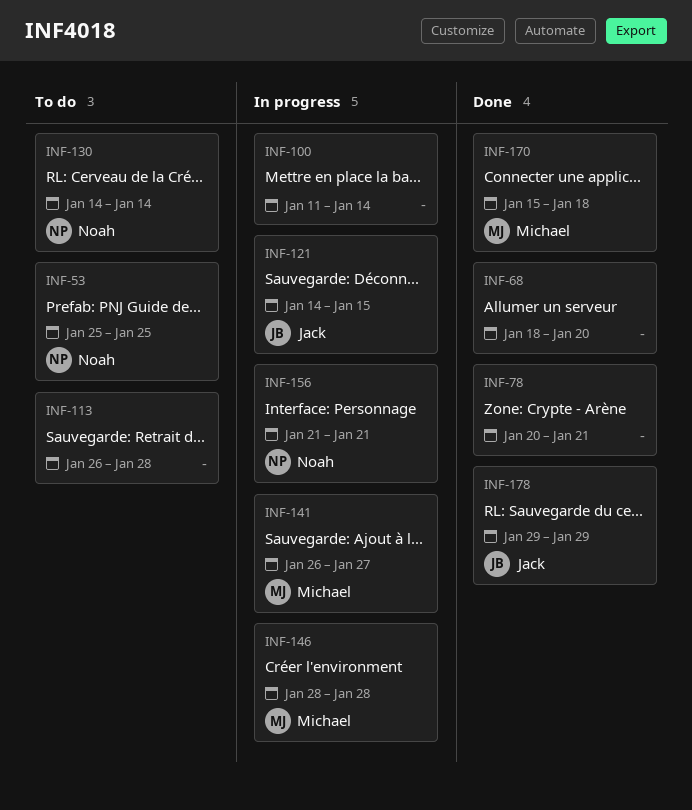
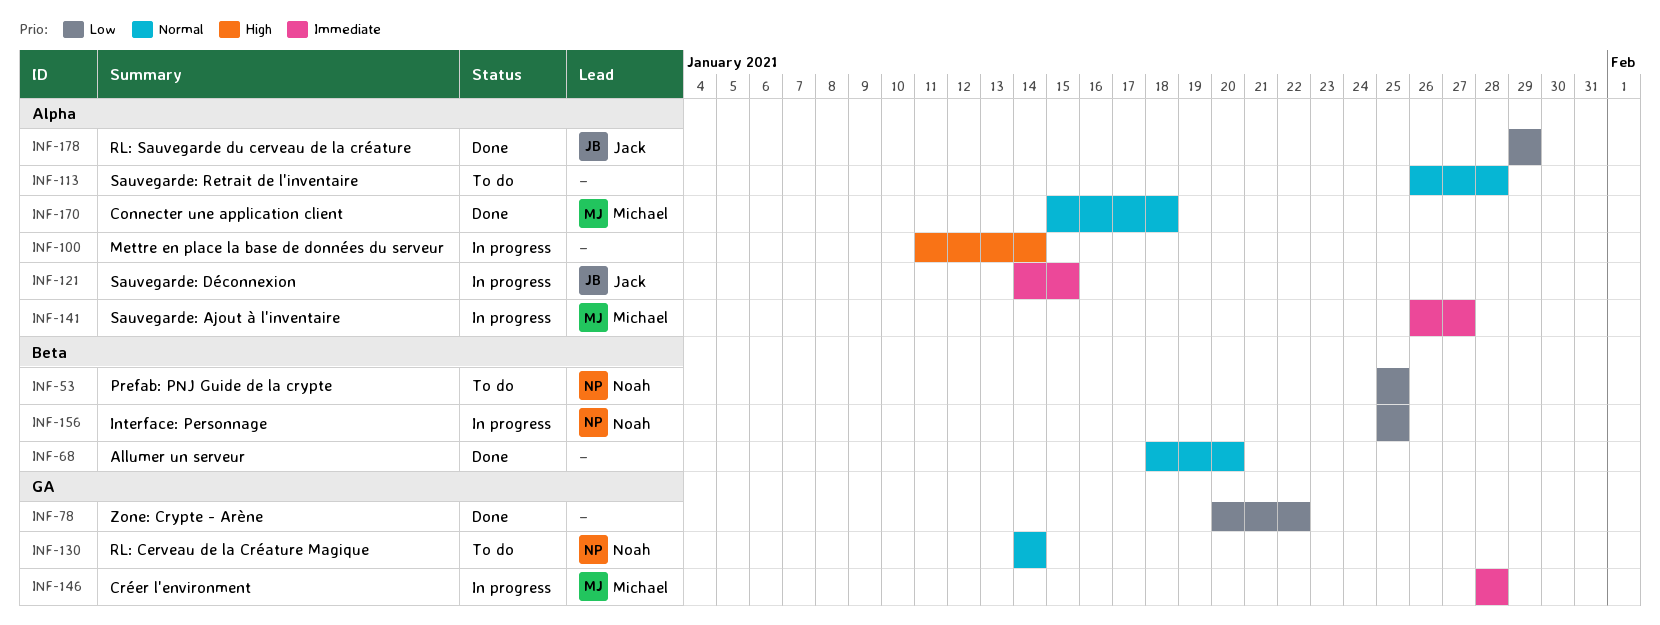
INF-78, due: Jan 21 -> Jan 22
INF-156, start: Jan 21 -> Jan 25
INF-156, due: Jan 21 -> Jan 25

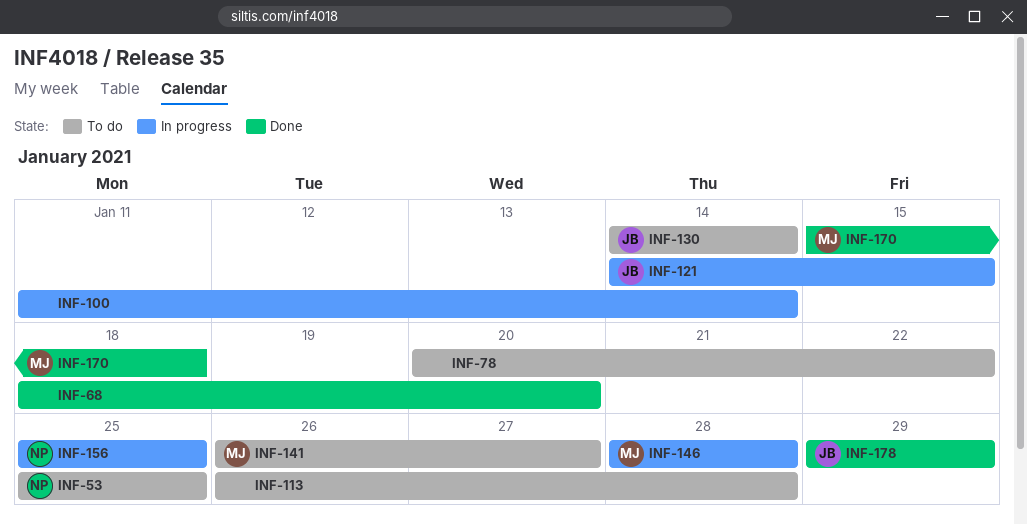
INF-78, status: Done -> To do
INF-130, owner: Noah -> Jack
INF-141, status: In progress -> To do

